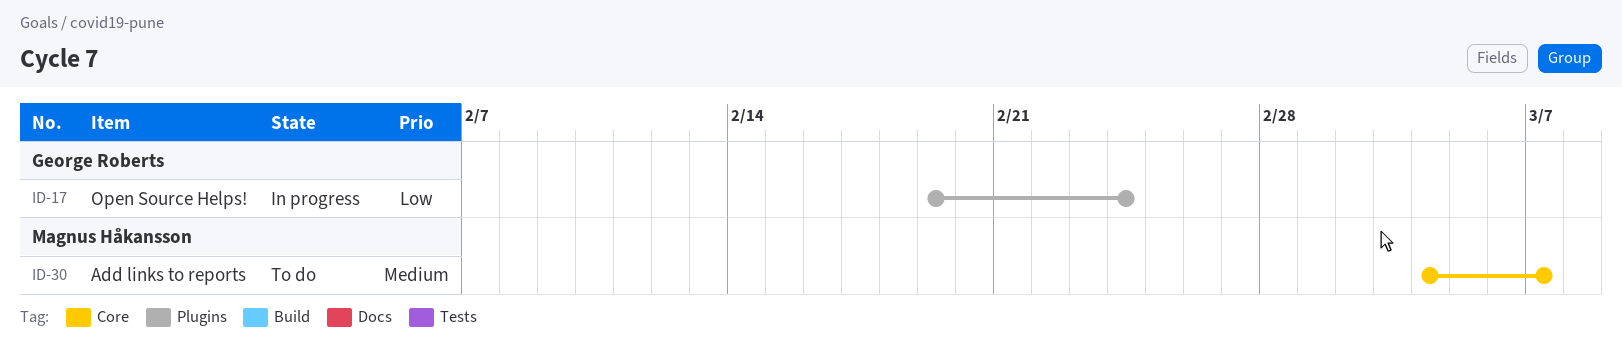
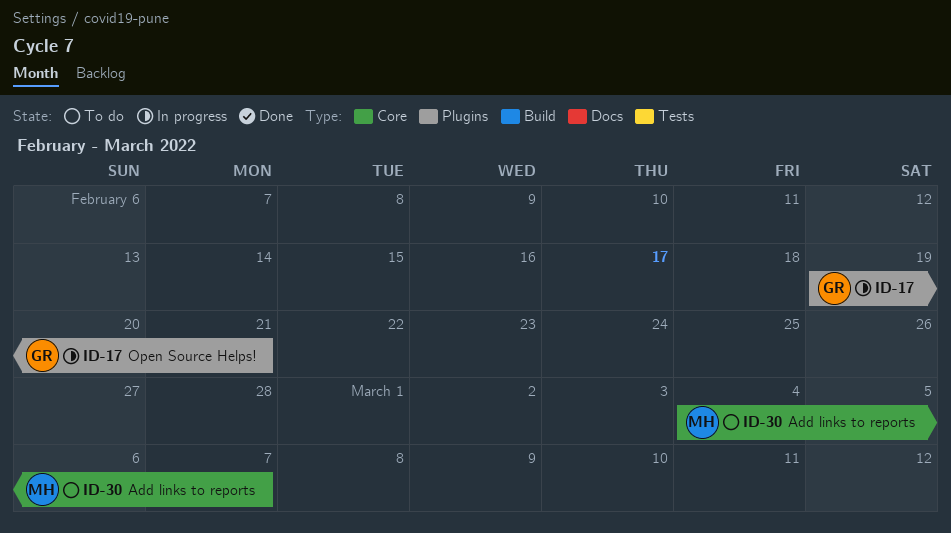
ID-17, due: Feb 24 -> Feb 21

